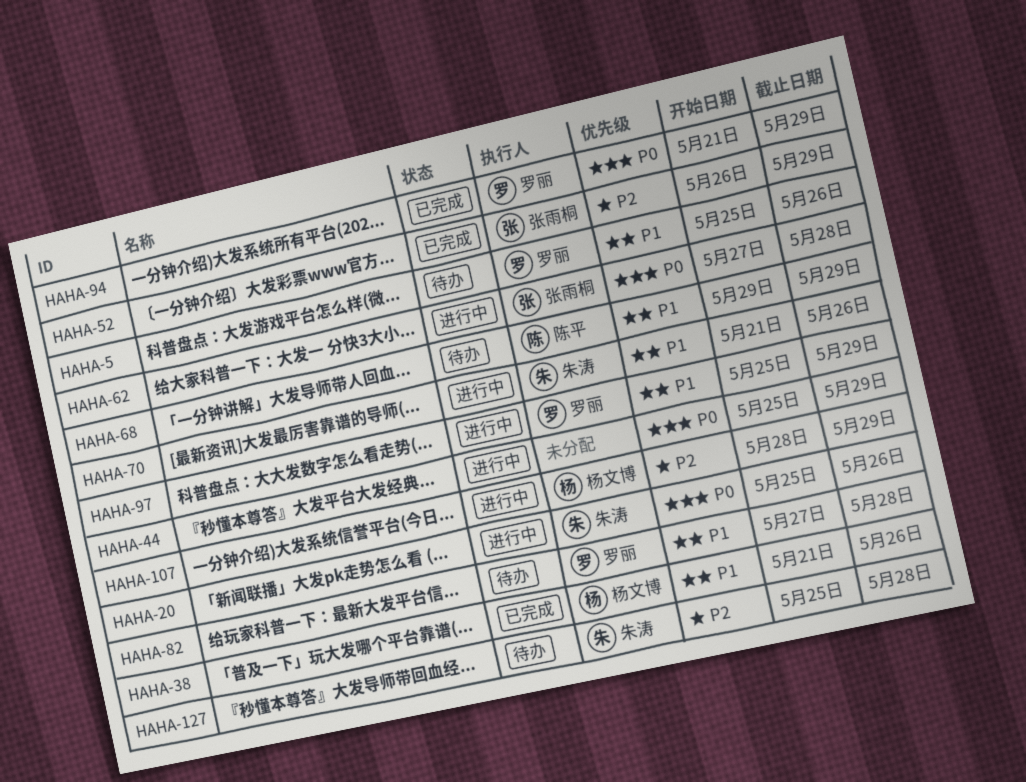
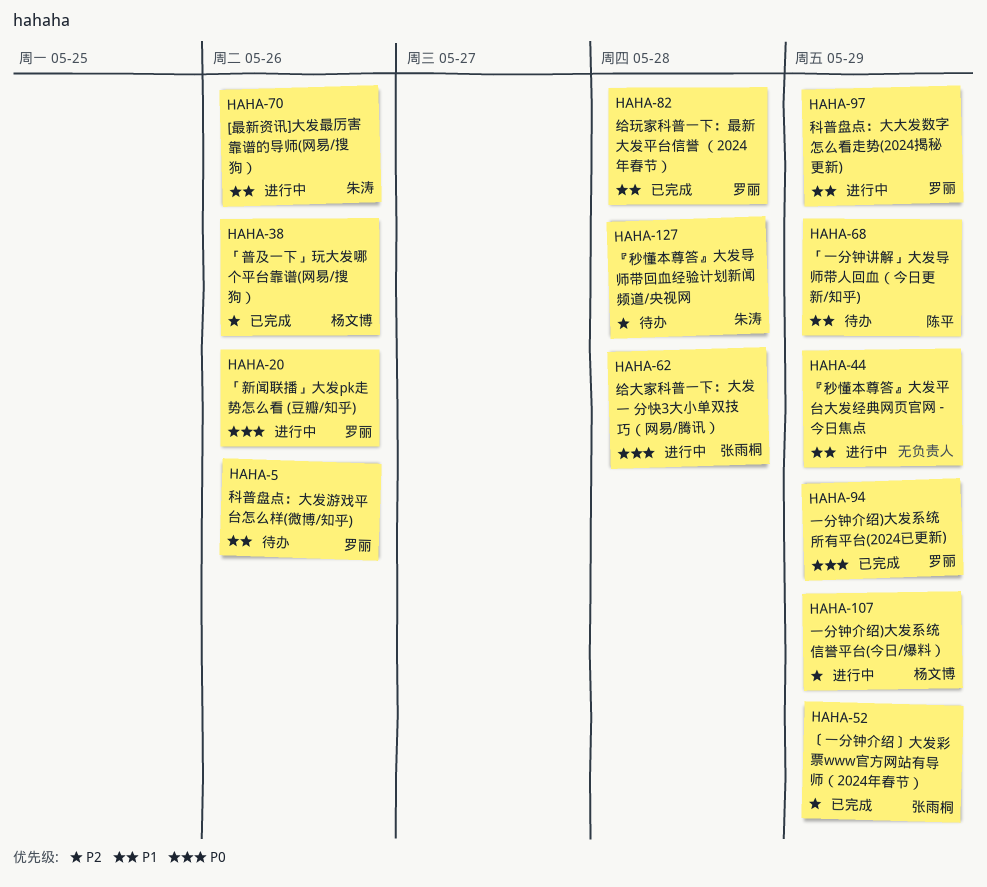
HAHA-20, owner: 朱涛 -> 罗丽
HAHA-38, priority: P1 -> P2
HAHA-44, priority: P0 -> P1
HAHA-82, status: 待办 -> 已完成

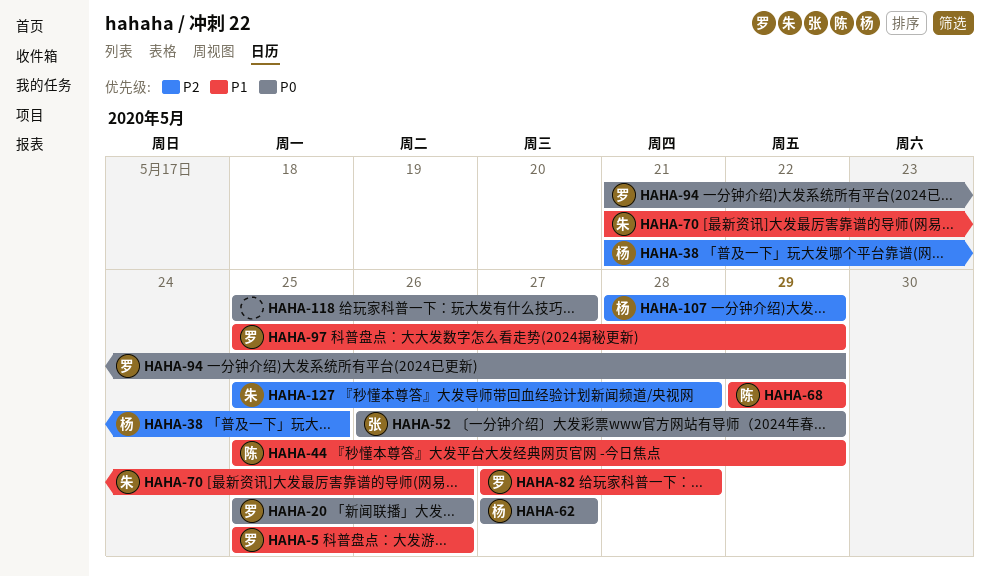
HAHA-38, due: May 26 -> May 25
HAHA-44, owner: none -> 陈平
HAHA-52, priority: P2 -> P0
HAHA-62, owner: 张雨桐 -> 杨文博
HAHA-62, due: May 28 -> May 27
HAHA-118: none -> present

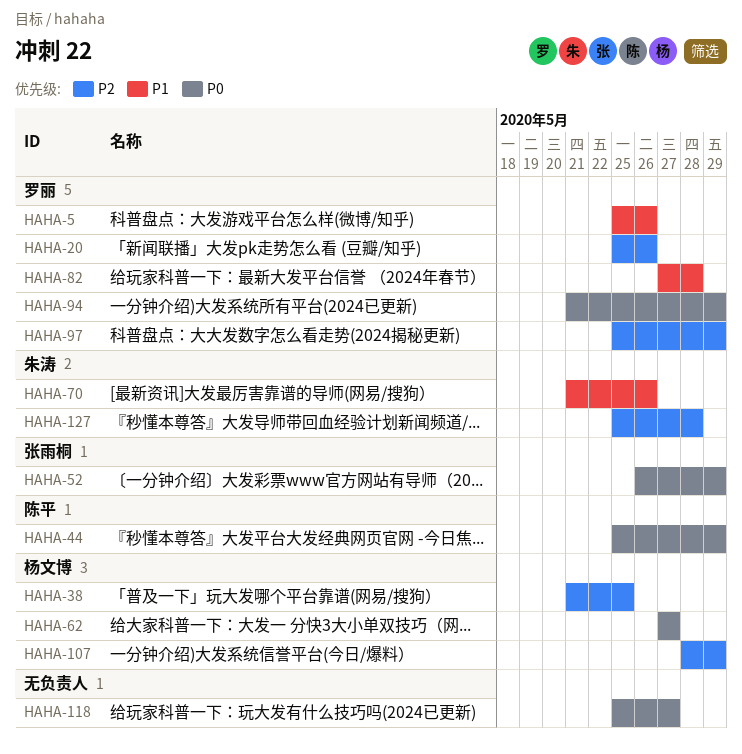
HAHA-20, priority: P0 -> P2
HAHA-44, priority: P1 -> P0
HAHA-68: present -> none
HAHA-97, priority: P1 -> P2

